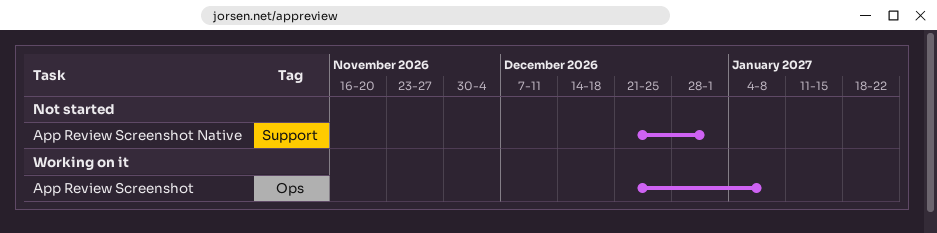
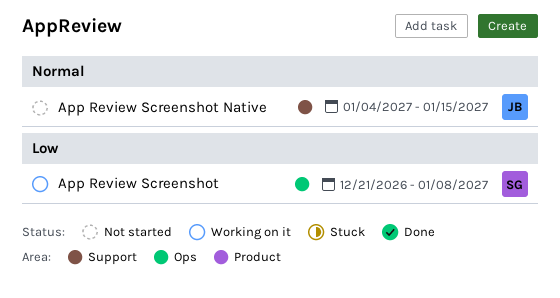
App Review Screenshot Native, start: Dec 21 -> Jan 4
App Review Screenshot Native, due: Jan 1 -> Jan 15

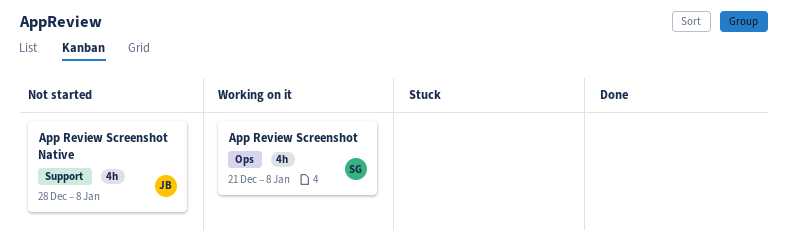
App Review Screenshot Native, start: Jan 4 -> Dec 28
App Review Screenshot Native, due: Jan 15 -> Jan 8

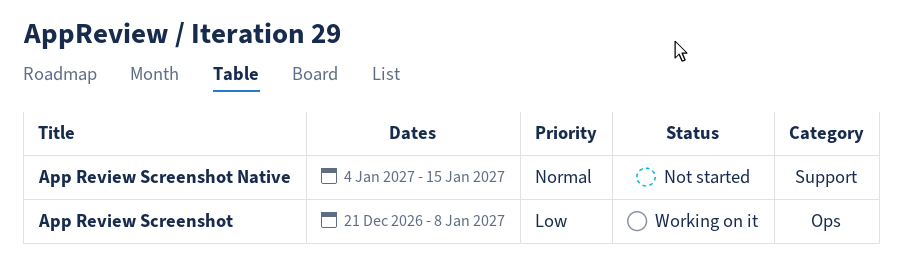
App Review Screenshot Native, start: Dec 28 -> Jan 4
App Review Screenshot Native, due: Jan 8 -> Jan 15

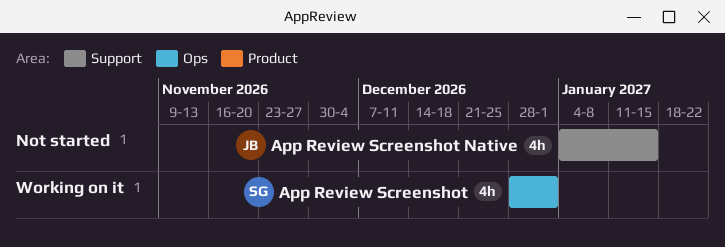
App Review Screenshot, start: Dec 21 -> Dec 28
App Review Screenshot, due: Jan 8 -> Jan 1

